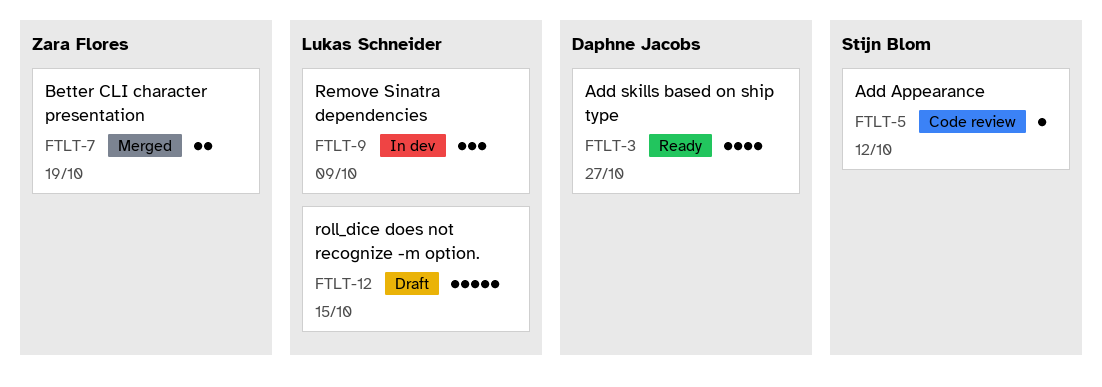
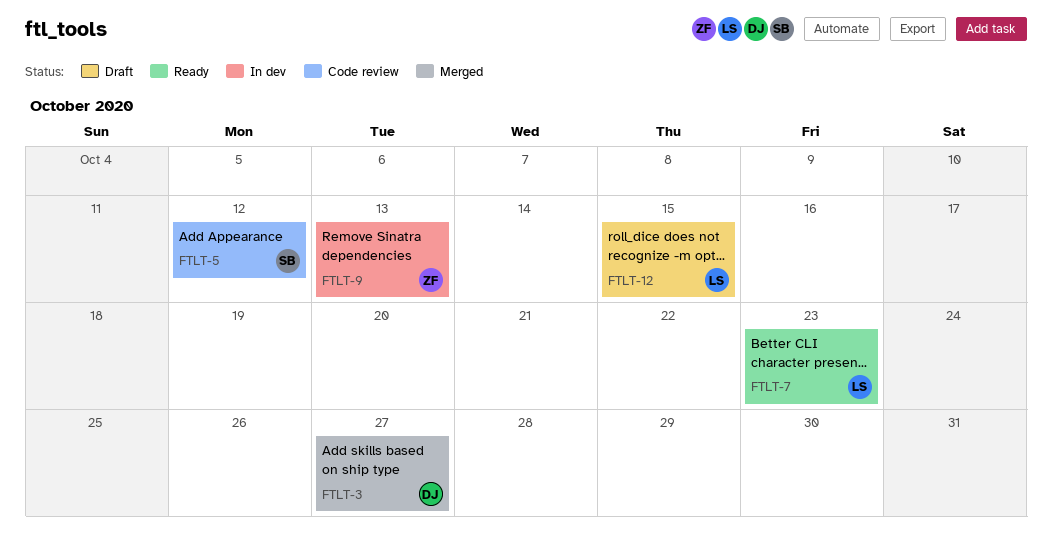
FTLT-3, status: Ready -> Merged
FTLT-7, status: Merged -> Ready
FTLT-7, owner: Zara Flores -> Lukas Schneider
FTLT-7, due: Oct 19 -> Oct 23
FTLT-9, owner: Lukas Schneider -> Zara Flores
FTLT-9, due: Oct 9 -> Oct 13

